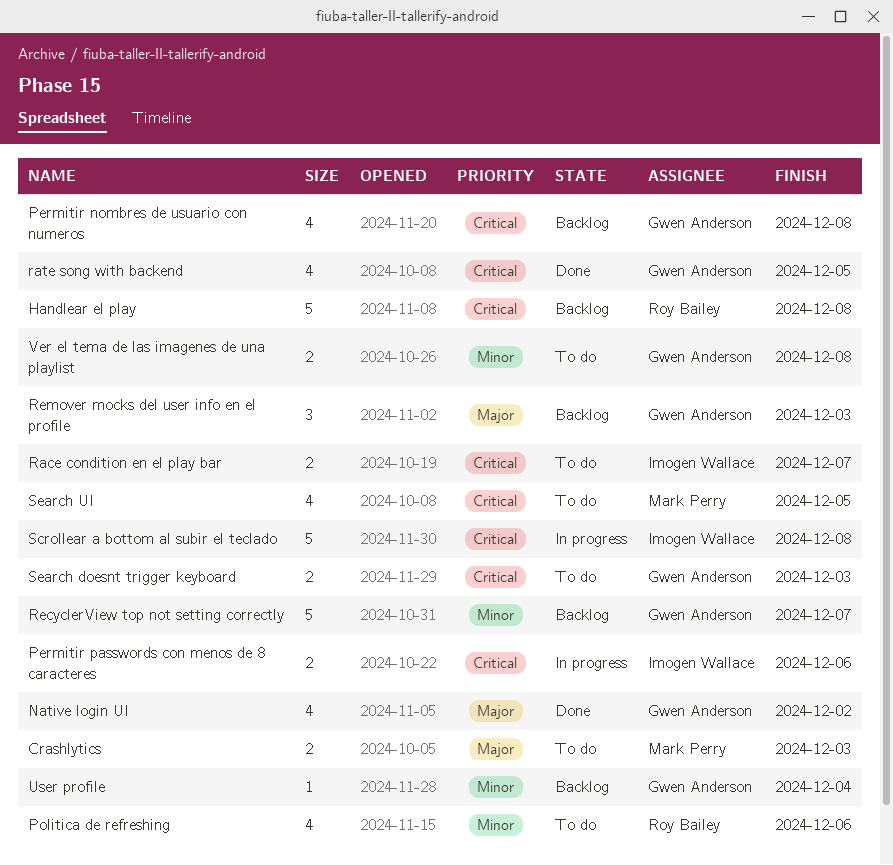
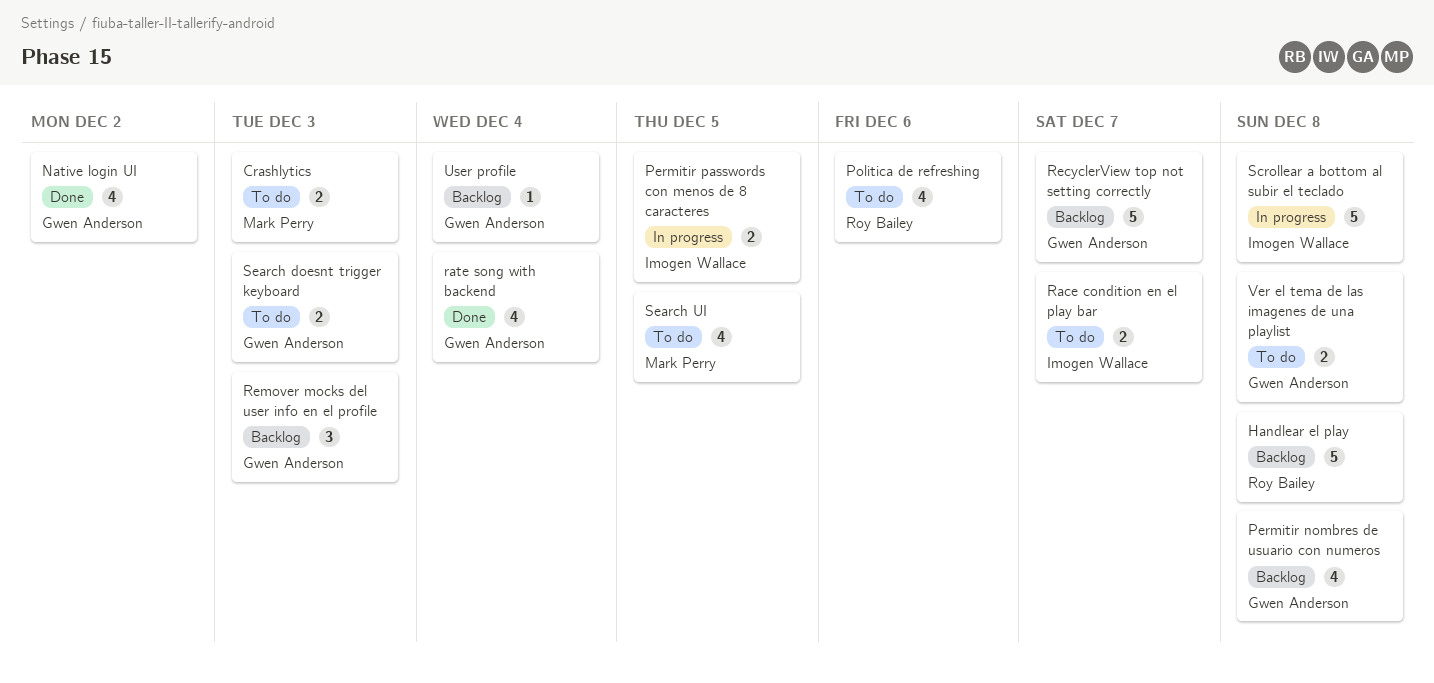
Permitir passwords con menos de 8 caracteres, due: Dec 6 -> Dec 5
rate song with backend, due: Dec 5 -> Dec 4

